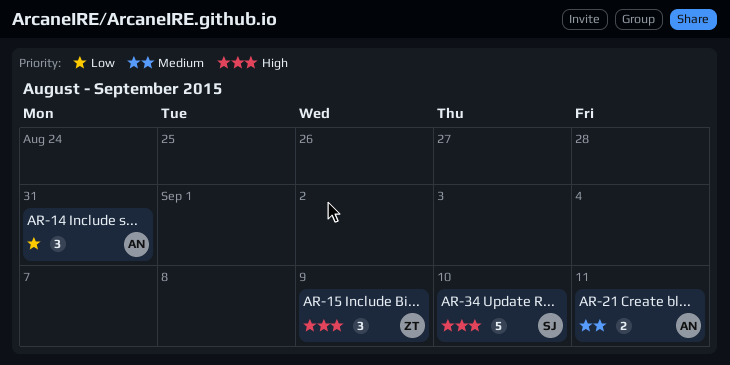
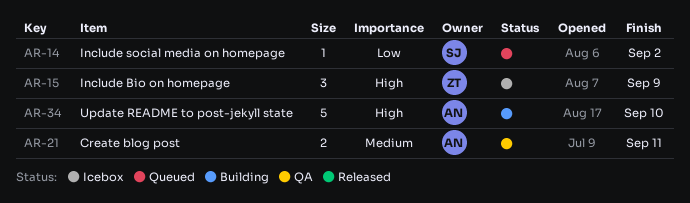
AR-14, owner: AN -> SJ
AR-14, estimate: 3 -> 1
AR-14, due: Aug 31 -> Sep 2
AR-34, owner: SJ -> AN

